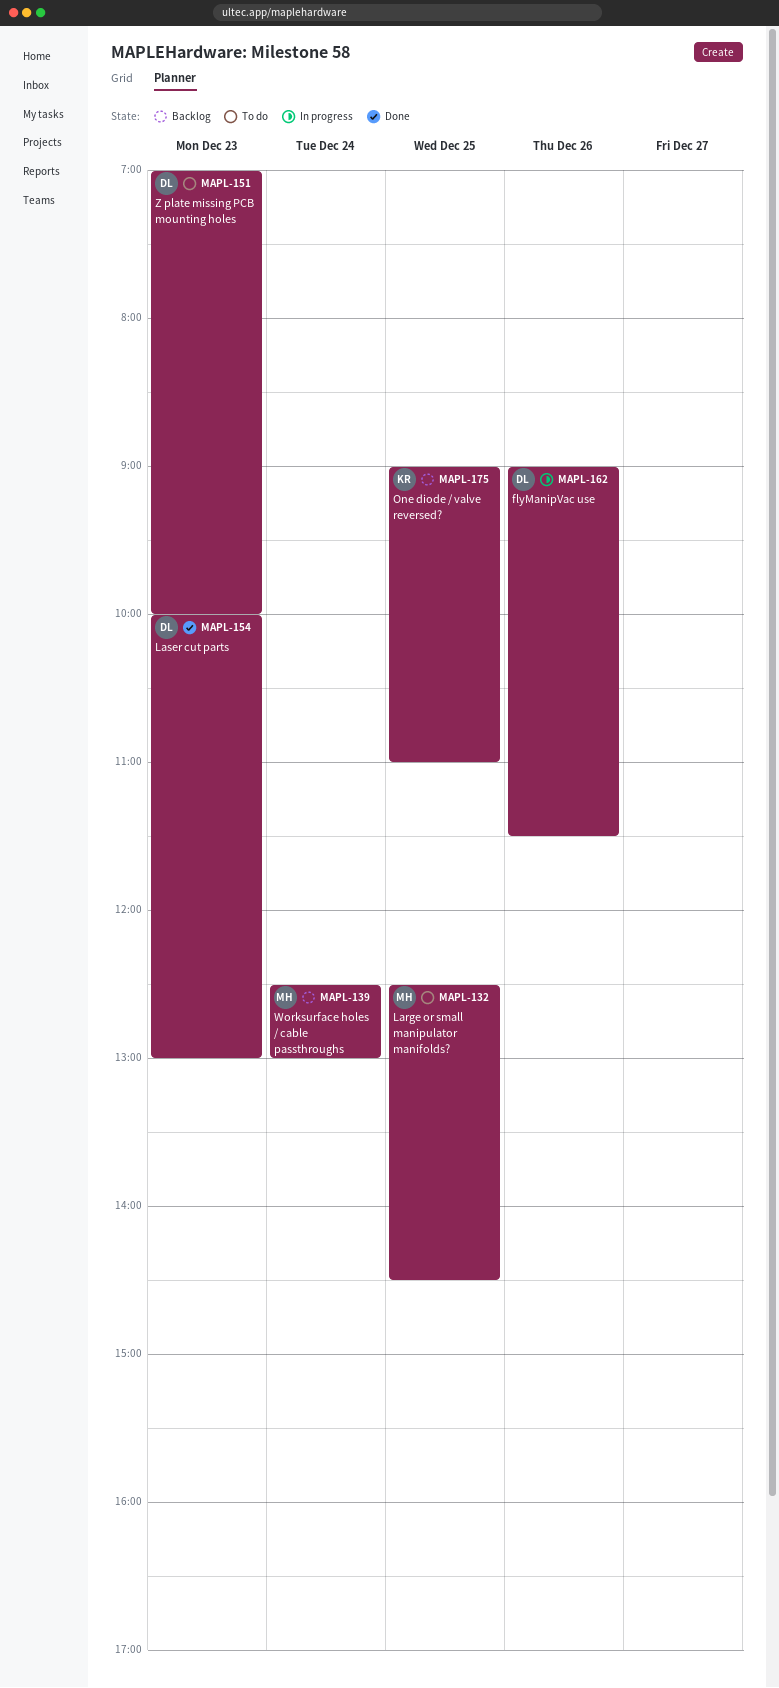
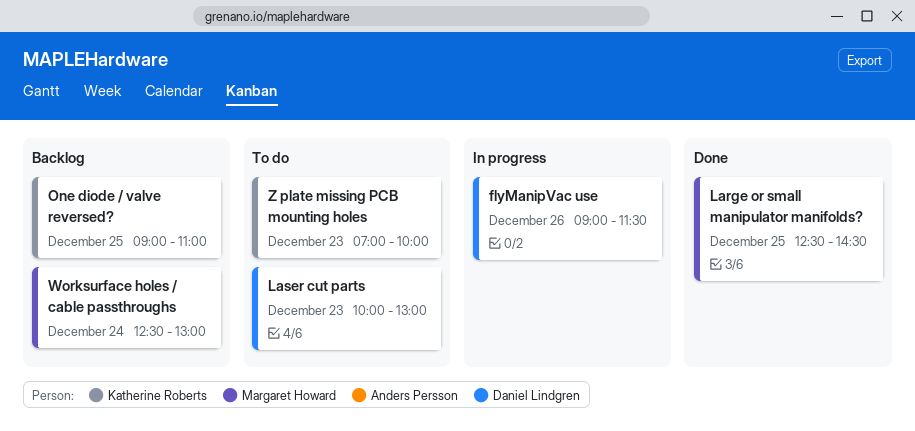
Large or small manipulator manifolds?, status: To do -> Done
Laser cut parts, status: Done -> To do
Z plate missing PCB mounting holes, owner: Daniel Lindgren -> Katherine Roberts

